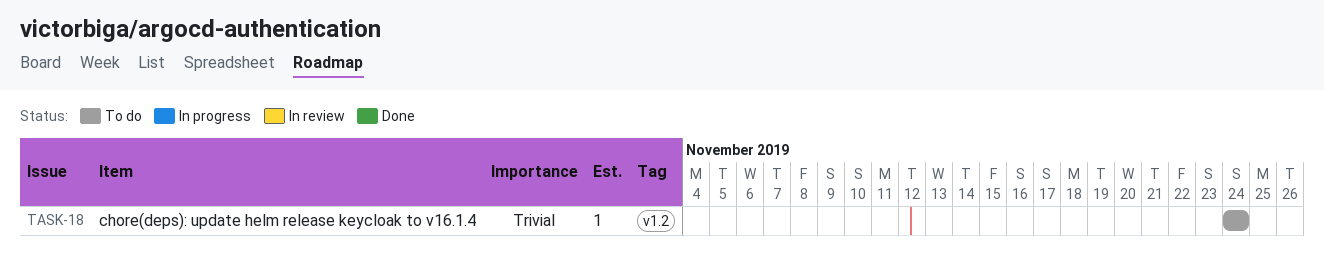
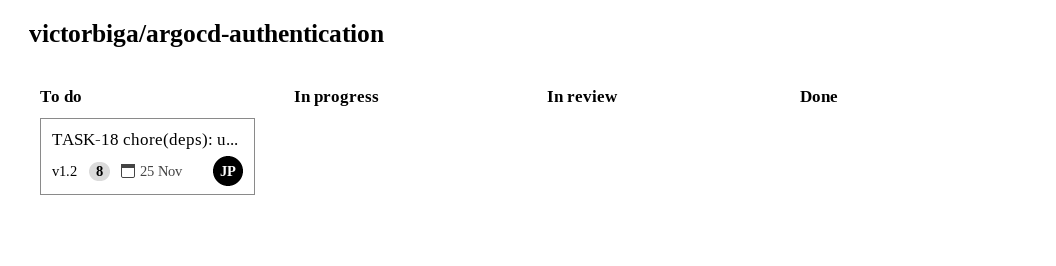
TASK-18, estimate: 1 -> 8
TASK-18, due: Nov 24 -> Nov 25

